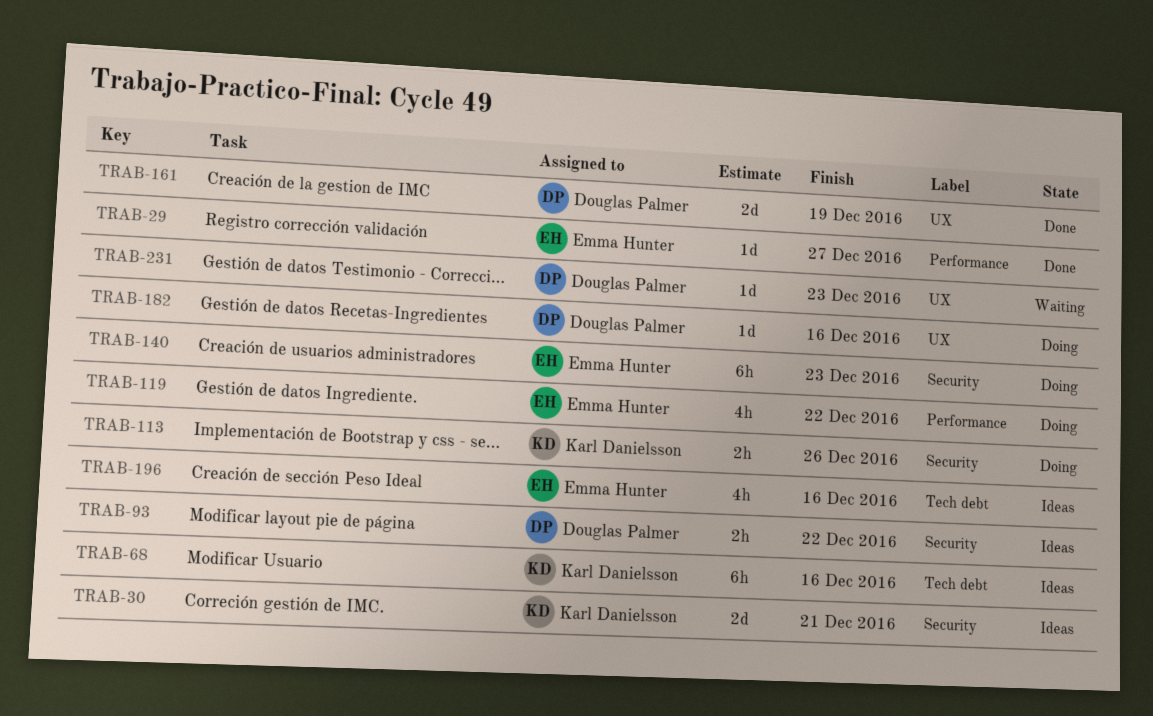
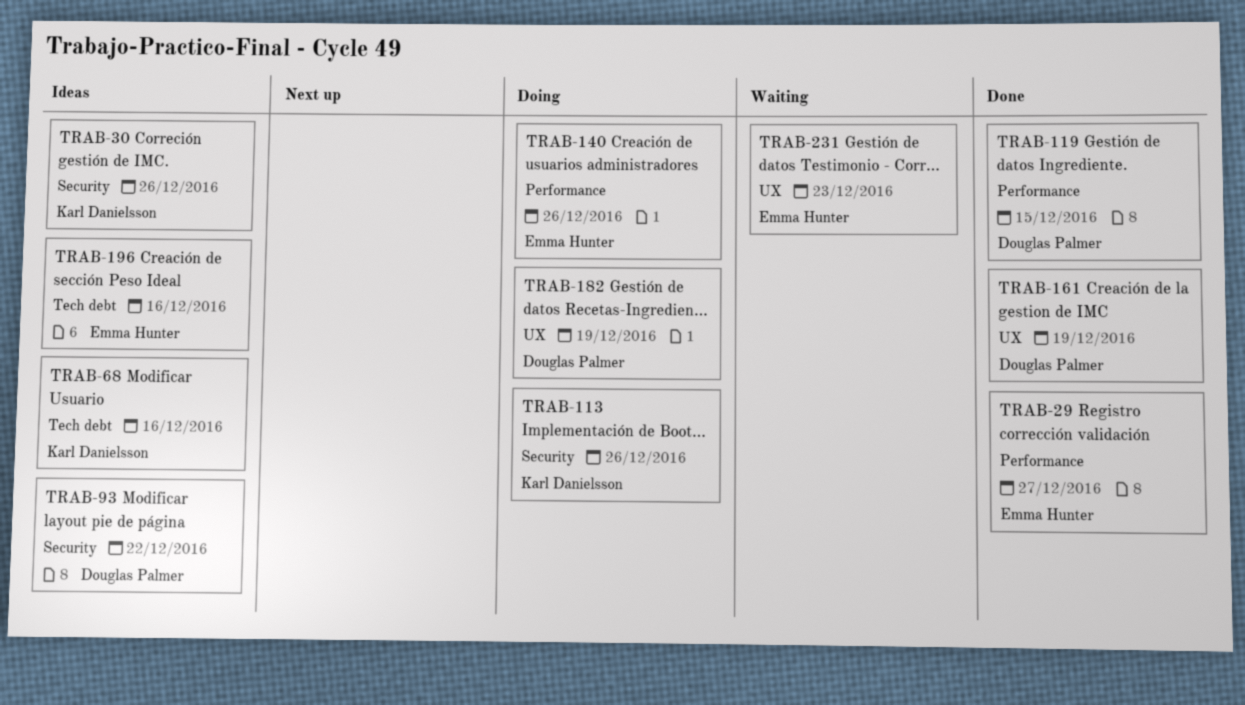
TRAB-30, due: Dec 21 -> Dec 26
TRAB-119, status: Doing -> Done
TRAB-119, owner: Emma Hunter -> Douglas Palmer
TRAB-119, due: Dec 22 -> Dec 15
TRAB-140, label: Security -> Performance
TRAB-140, due: Dec 23 -> Dec 26
TRAB-182, due: Dec 16 -> Dec 19
TRAB-231, owner: Douglas Palmer -> Emma Hunter

